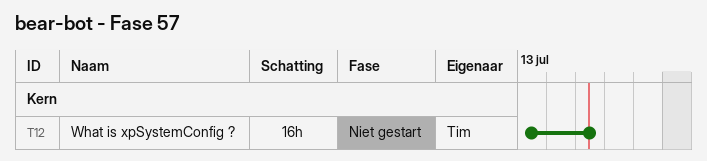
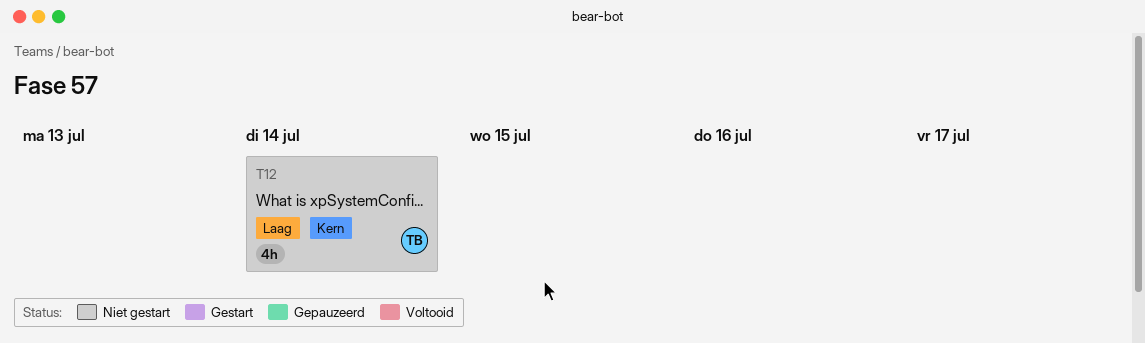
T12, estimate: 16h -> 4h
T12, due: Jul 15 -> Jul 14

